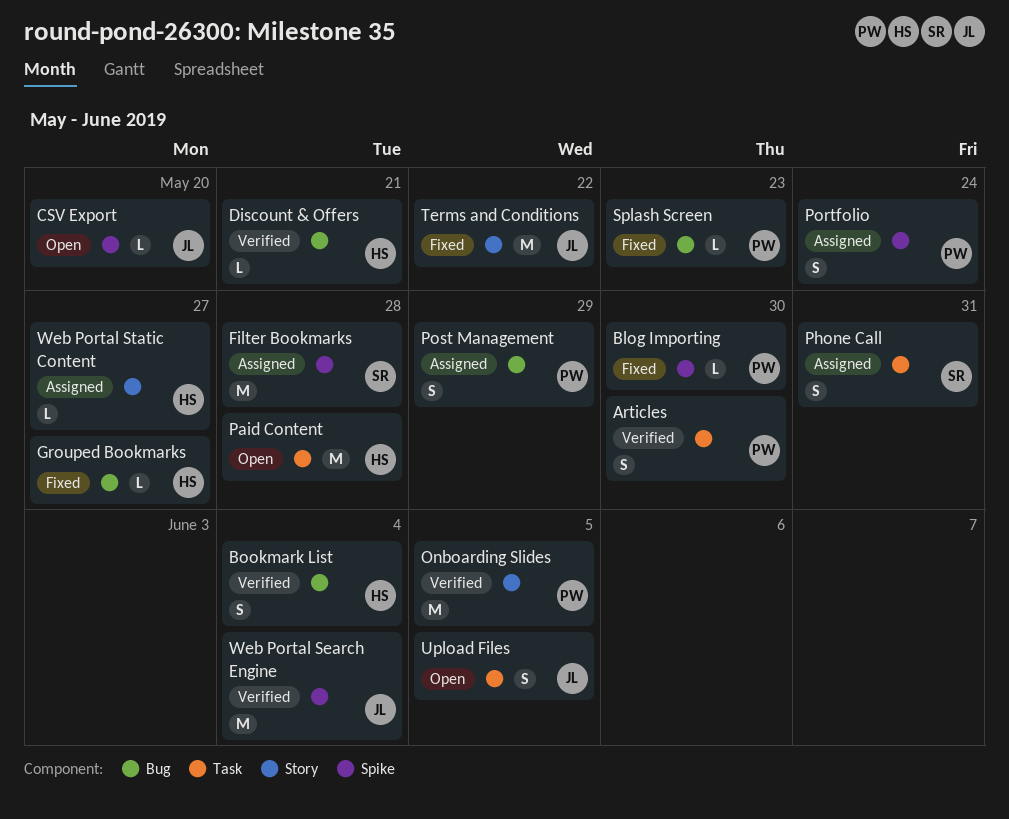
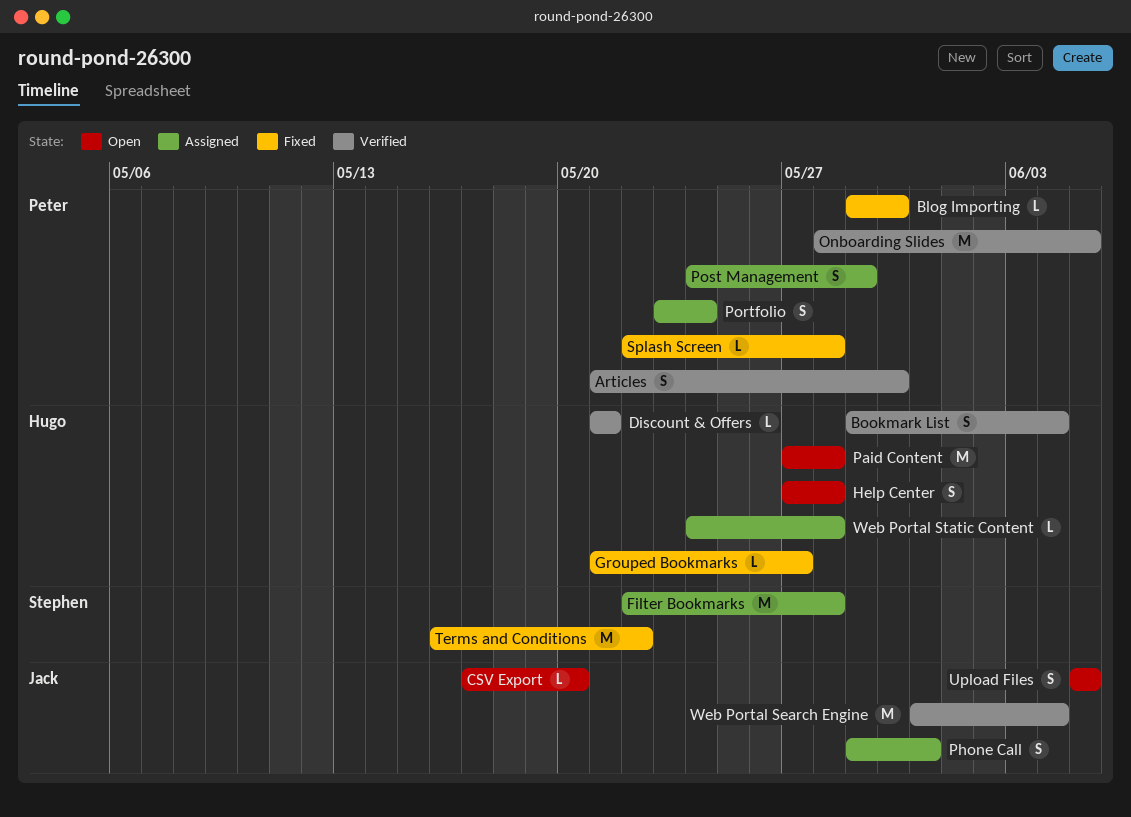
Help Center: none -> present
Phone Call, owner: Stephen -> Jack
Splash Screen, due: May 23 -> May 28
Terms and Conditions, owner: Jack -> Stephen
Web Portal Static Content, due: May 27 -> May 28

